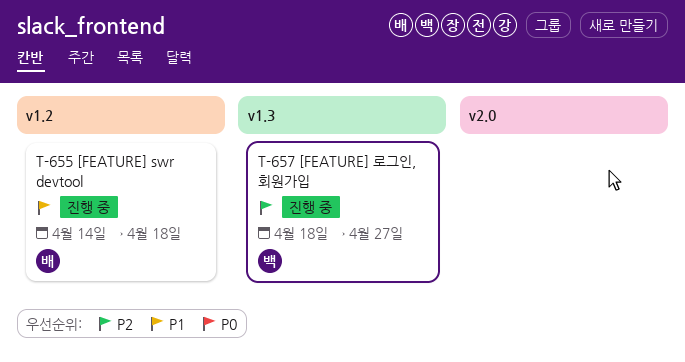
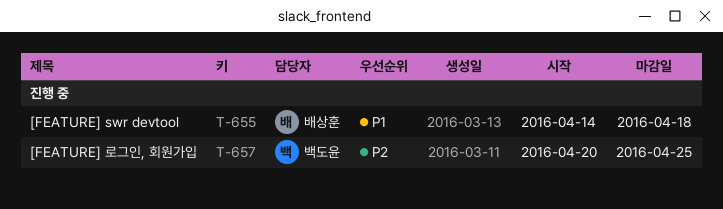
T-657, start: Apr 18 -> Apr 20
T-657, due: Apr 27 -> Apr 25

